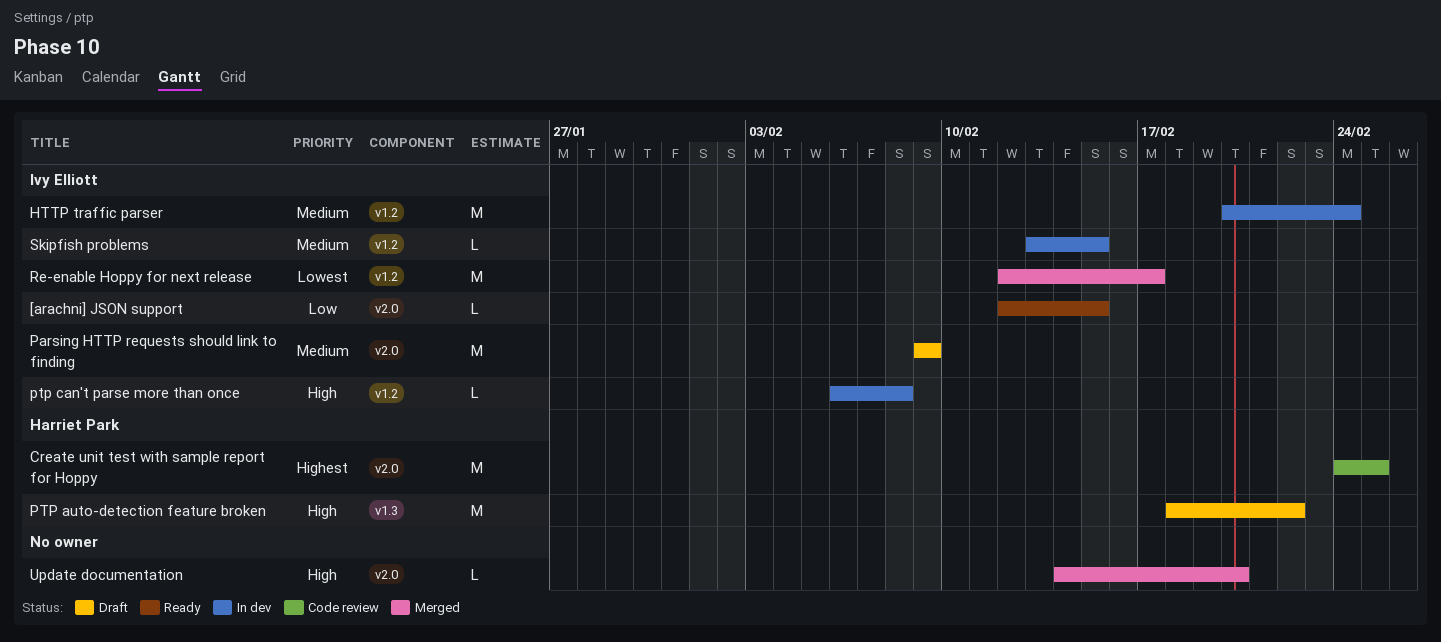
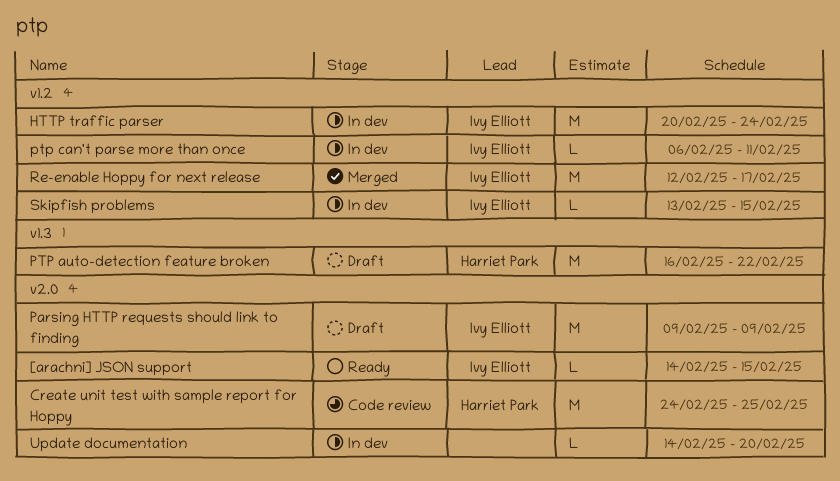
[arachni] JSON support, start: Feb 12 -> Feb 14
PTP auto-detection feature broken, start: Feb 18 -> Feb 16
ptp can't parse more than once, due: Feb 8 -> Feb 11
Update documentation, status: Merged -> In dev

